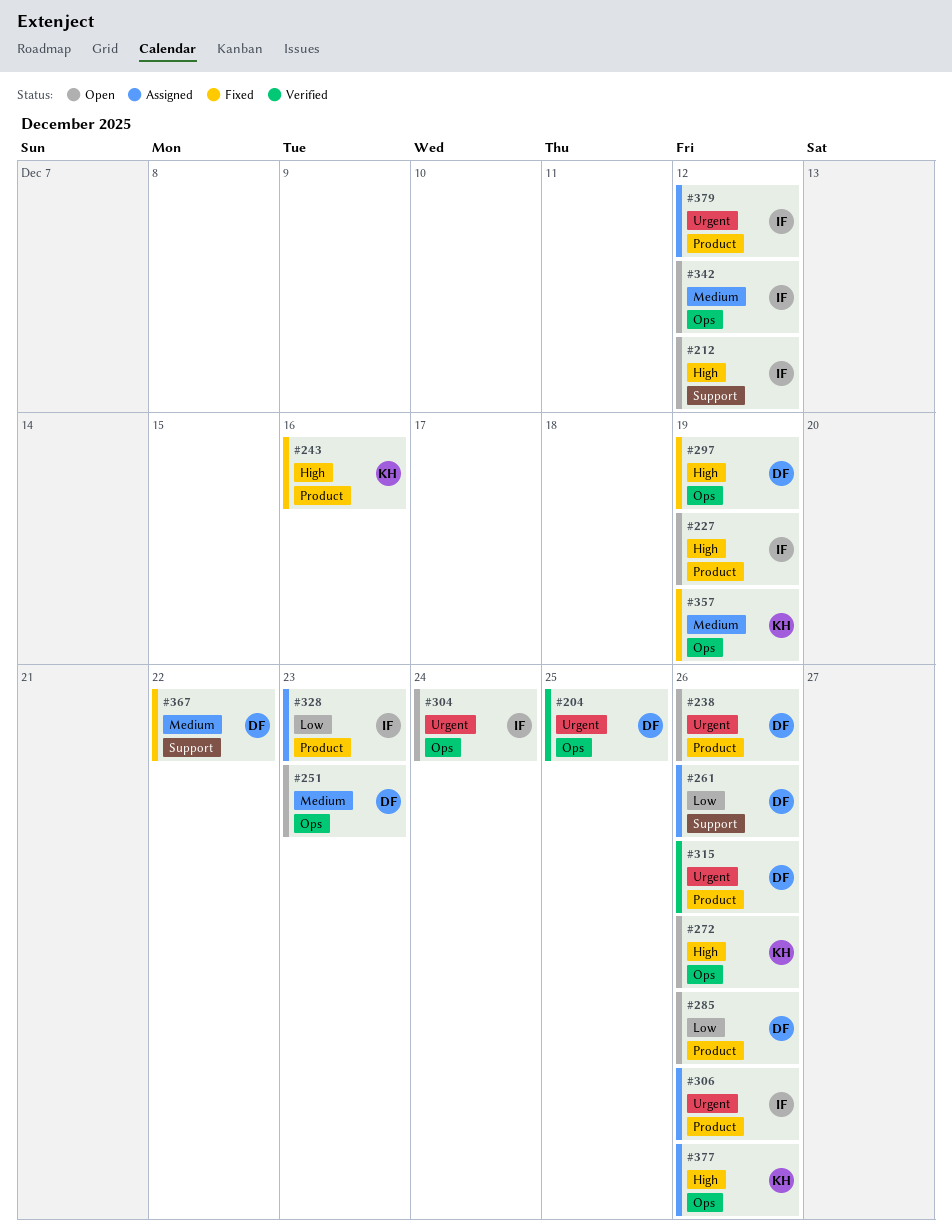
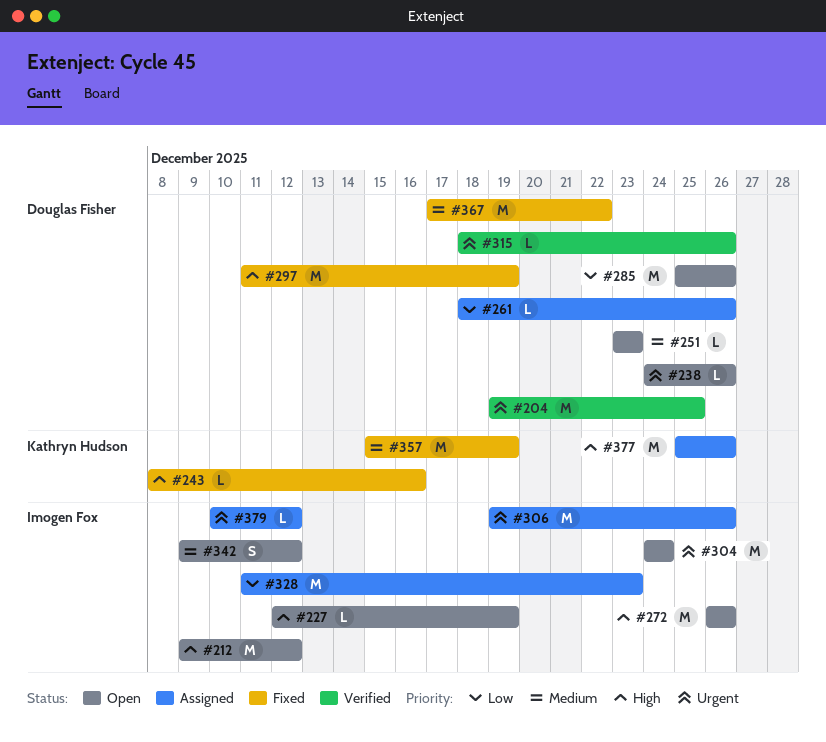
#272, owner: Kathryn Hudson -> Imogen Fox

